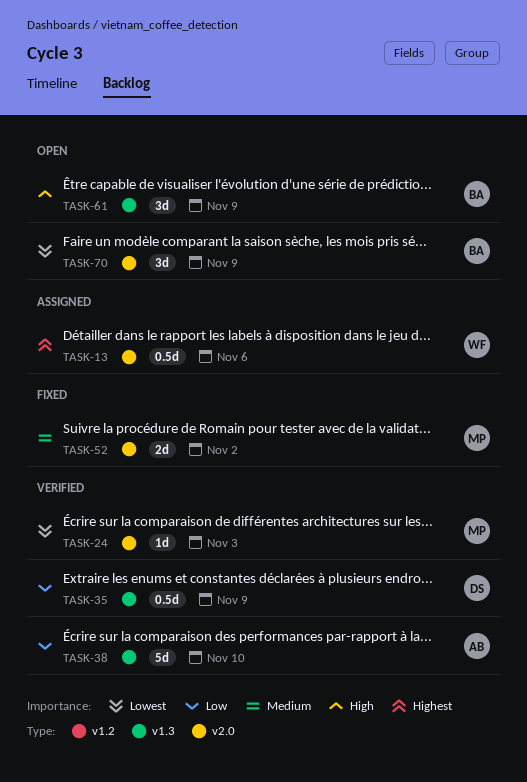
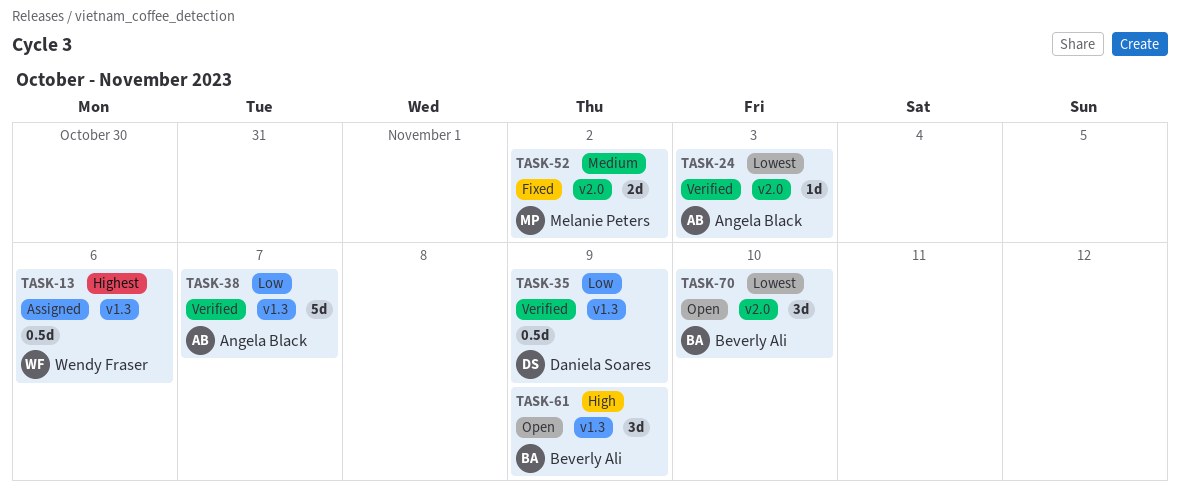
TASK-13, label: v2.0 -> v1.3
TASK-24, owner: Melanie Peters -> Angela Black
TASK-38, due: Nov 10 -> Nov 7
TASK-70, due: Nov 9 -> Nov 10

